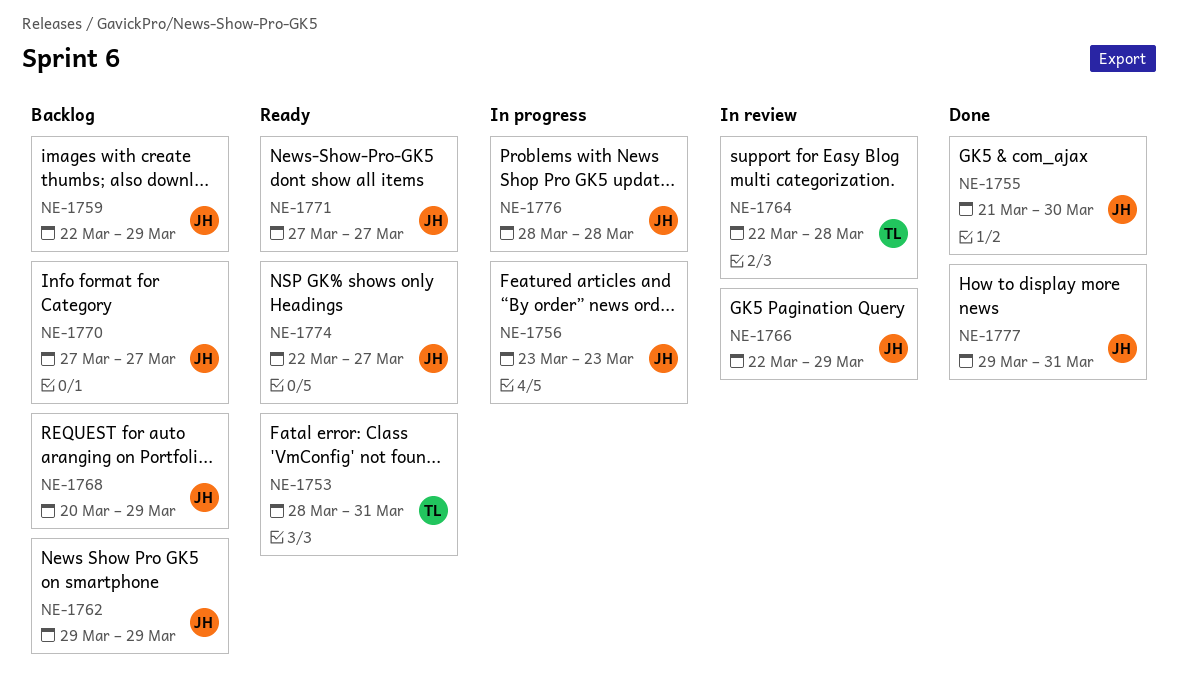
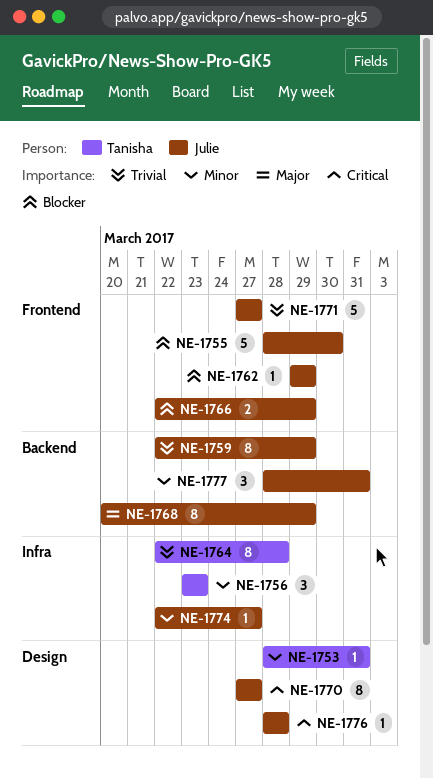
NE-1755, start: Mar 21 -> Mar 28
NE-1756, owner: Julie -> Tanisha
NE-1777, start: Mar 29 -> Mar 28

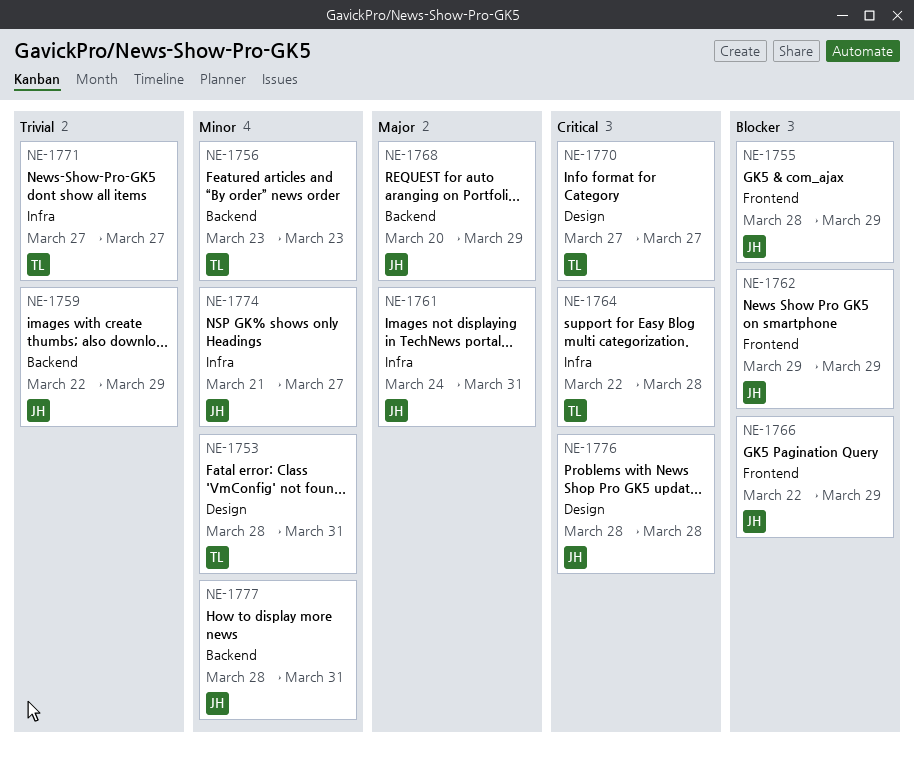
NE-1755, due: Mar 30 -> Mar 29
NE-1756, label: Infra -> Backend
NE-1761: none -> present
NE-1764, priority: Trivial -> Critical
NE-1770, owner: Julie -> Tanisha
NE-1771, owner: Julie -> Tanisha
NE-1771, label: Frontend -> Infra
NE-1774, start: Mar 22 -> Mar 21

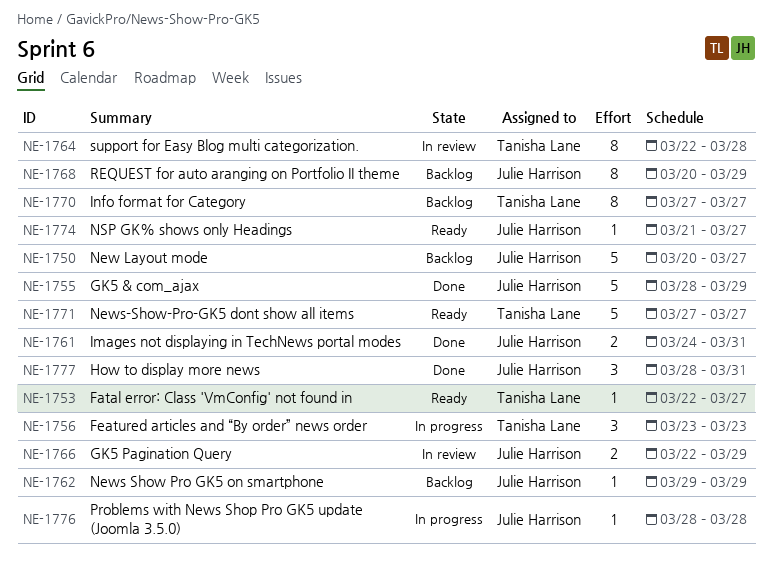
NE-1750: none -> present
NE-1753, start: Mar 28 -> Mar 22
NE-1753, due: Mar 31 -> Mar 27
NE-1759: present -> none

